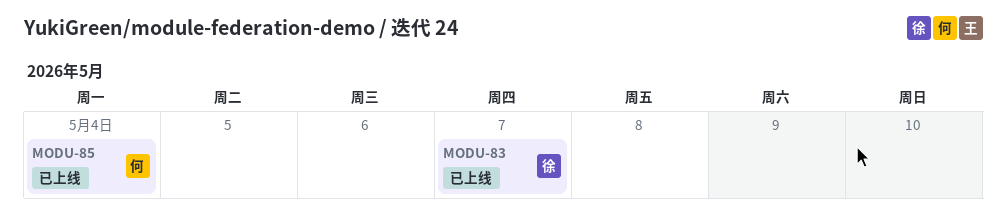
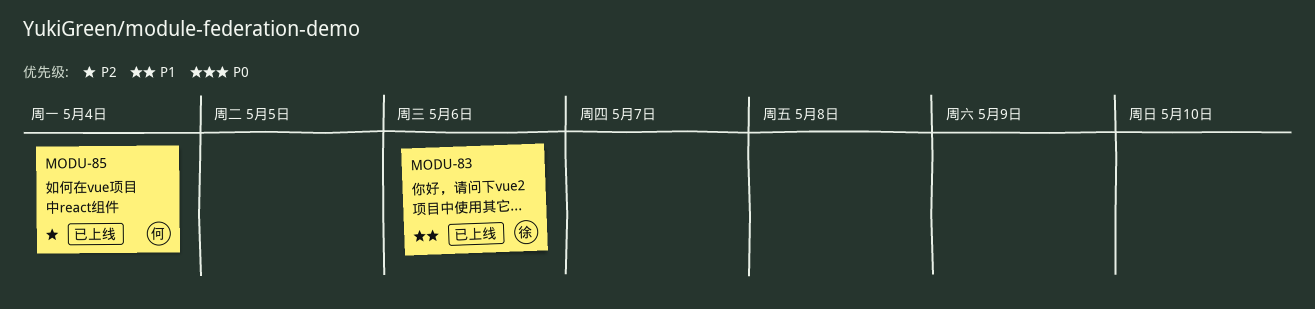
MODU-83, due: May 7 -> May 6

